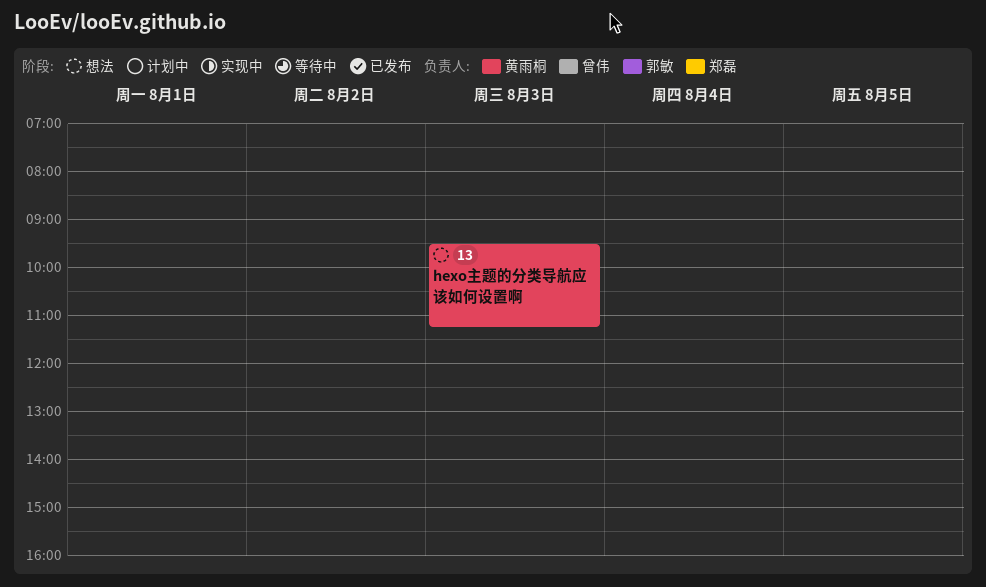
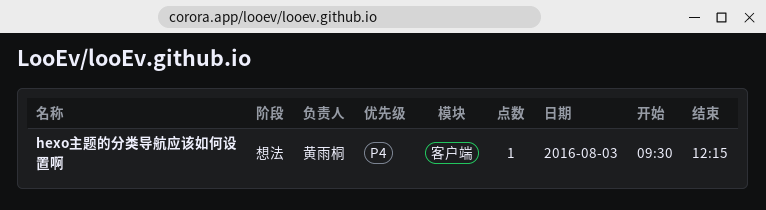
hexo主题的分类导航应该如何设置啊, estimate: 13 -> 1
hexo主题的分类导航应该如何设置啊, ends: 11:15 -> 12:15

